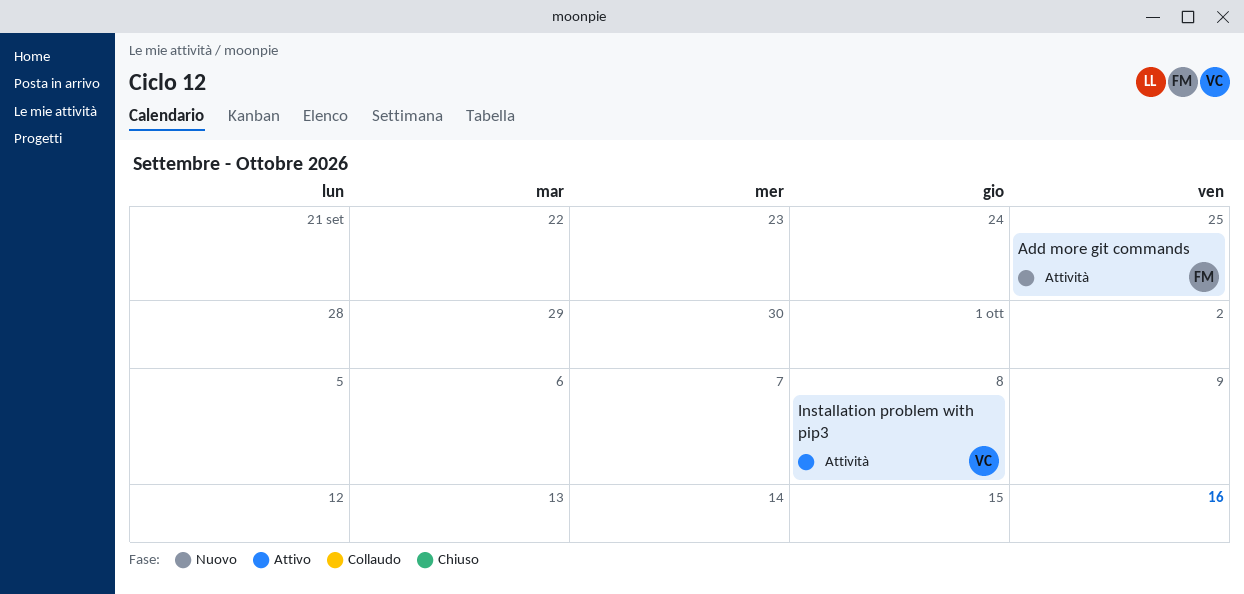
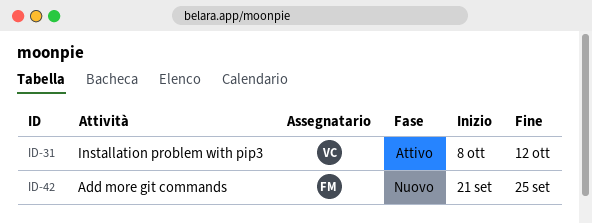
Installation problem with pip3, due: Oct 8 -> Oct 12

